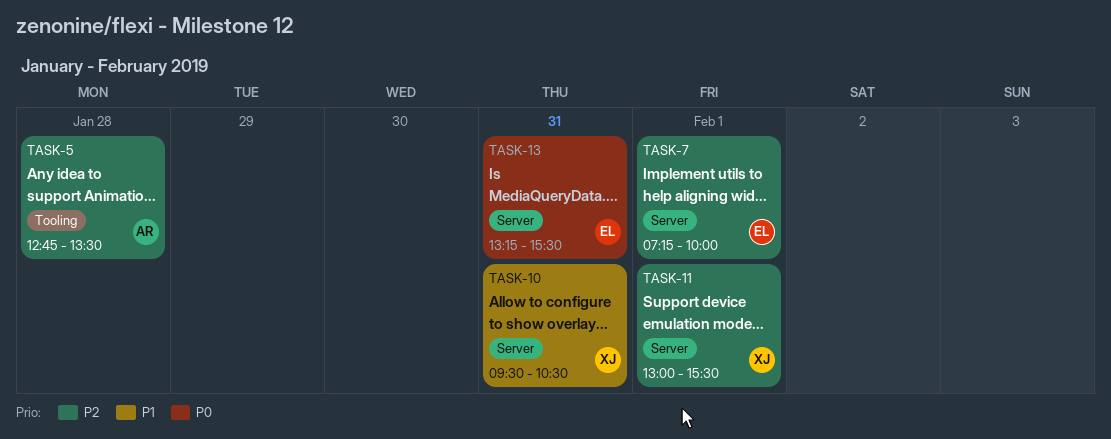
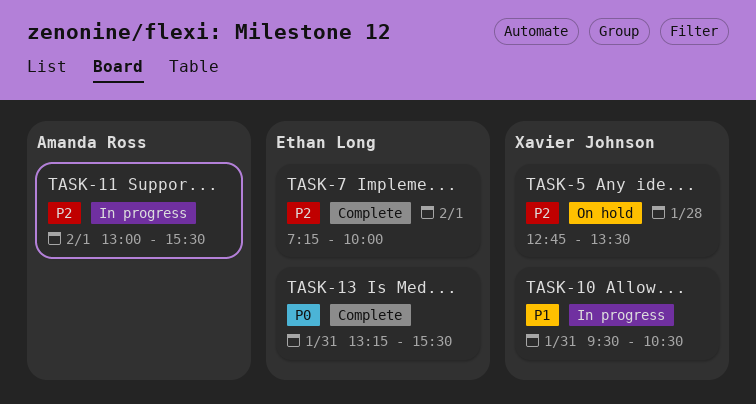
TASK-5, owner: Amanda Ross -> Xavier Johnson
TASK-11, owner: Xavier Johnson -> Amanda Ross

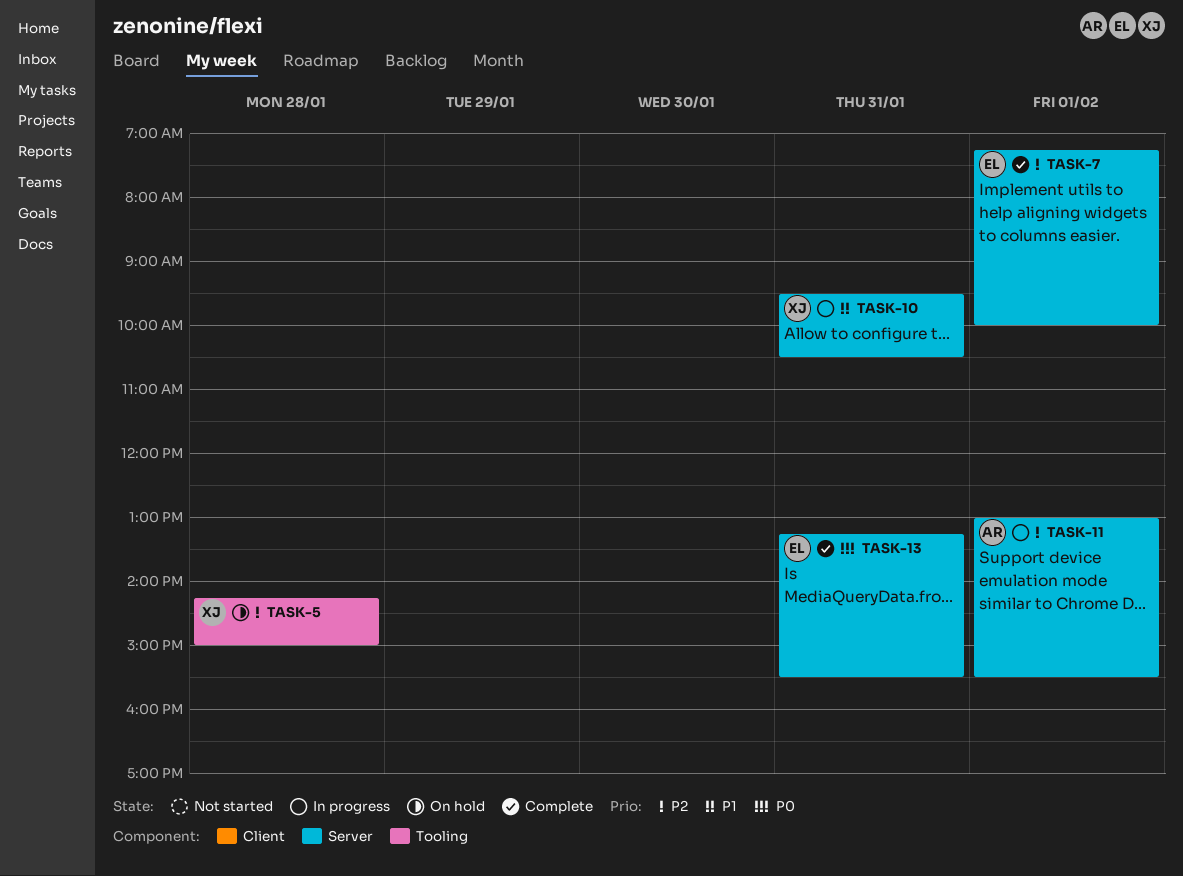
TASK-5, begins: 12:45 -> 14:15
TASK-5, ends: 13:30 -> 15:00

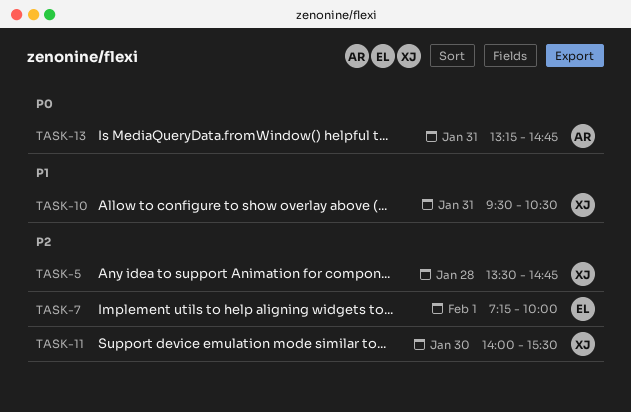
TASK-5, begins: 14:15 -> 13:30
TASK-5, ends: 15:00 -> 14:45
TASK-11, owner: AR -> XJ
TASK-11, day: Feb 1 -> Jan 30
TASK-11, begins: 13:00 -> 14:00
TASK-13, owner: EL -> AR
TASK-13, ends: 15:30 -> 14:45

